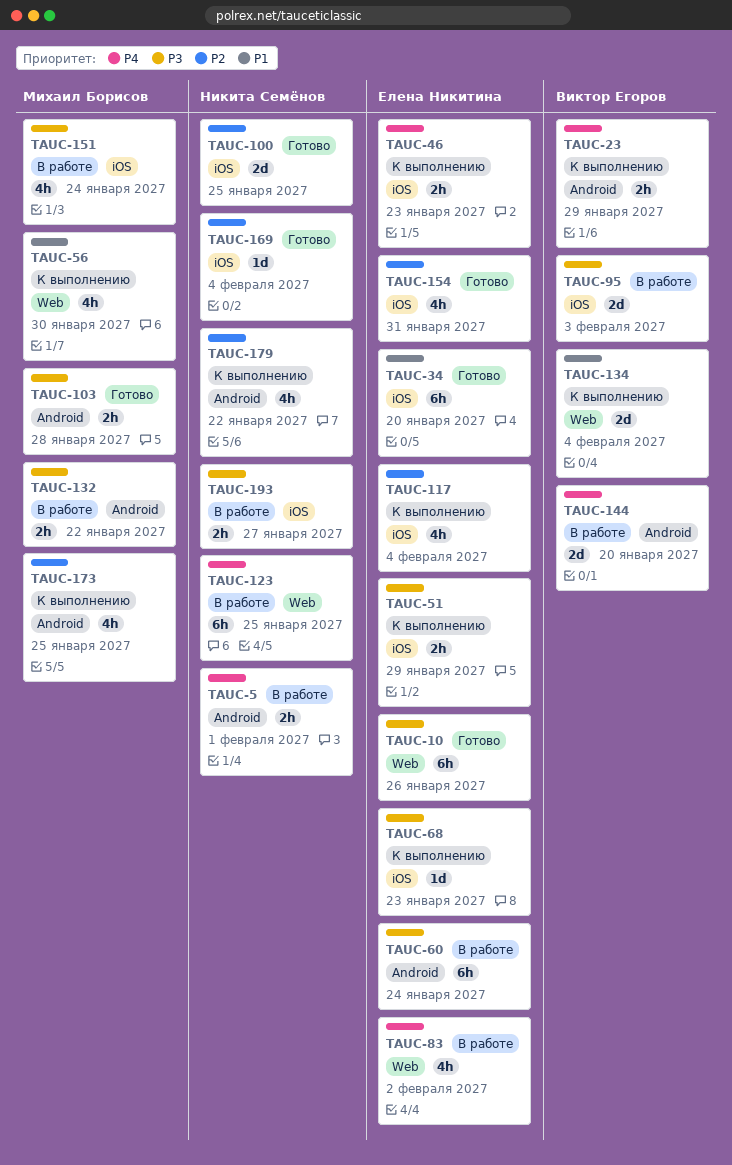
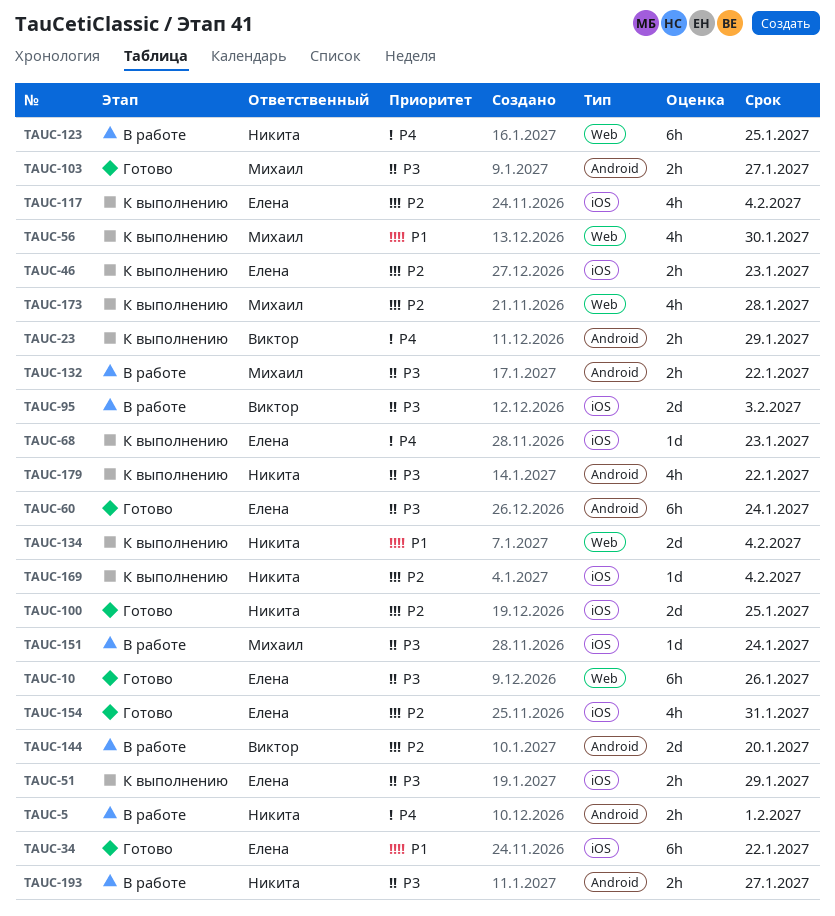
TAUC-34, due: Jan 20 -> Jan 22
TAUC-46, priority: P4 -> P2
TAUC-60, status: В работе -> Готово
TAUC-68, priority: P3 -> P4
TAUC-83: present -> none
TAUC-103, due: Jan 28 -> Jan 27
TAUC-134, owner: Виктор Егоров -> Никита Семёнов
TAUC-144, priority: P4 -> P2
TAUC-151, estimate: 4h -> 1d
TAUC-169, status: Готово -> К выполнению
TAUC-173, label: Android -> Web
TAUC-173, due: Jan 25 -> Jan 28
TAUC-179, priority: P2 -> P3
TAUC-193, label: iOS -> Android

